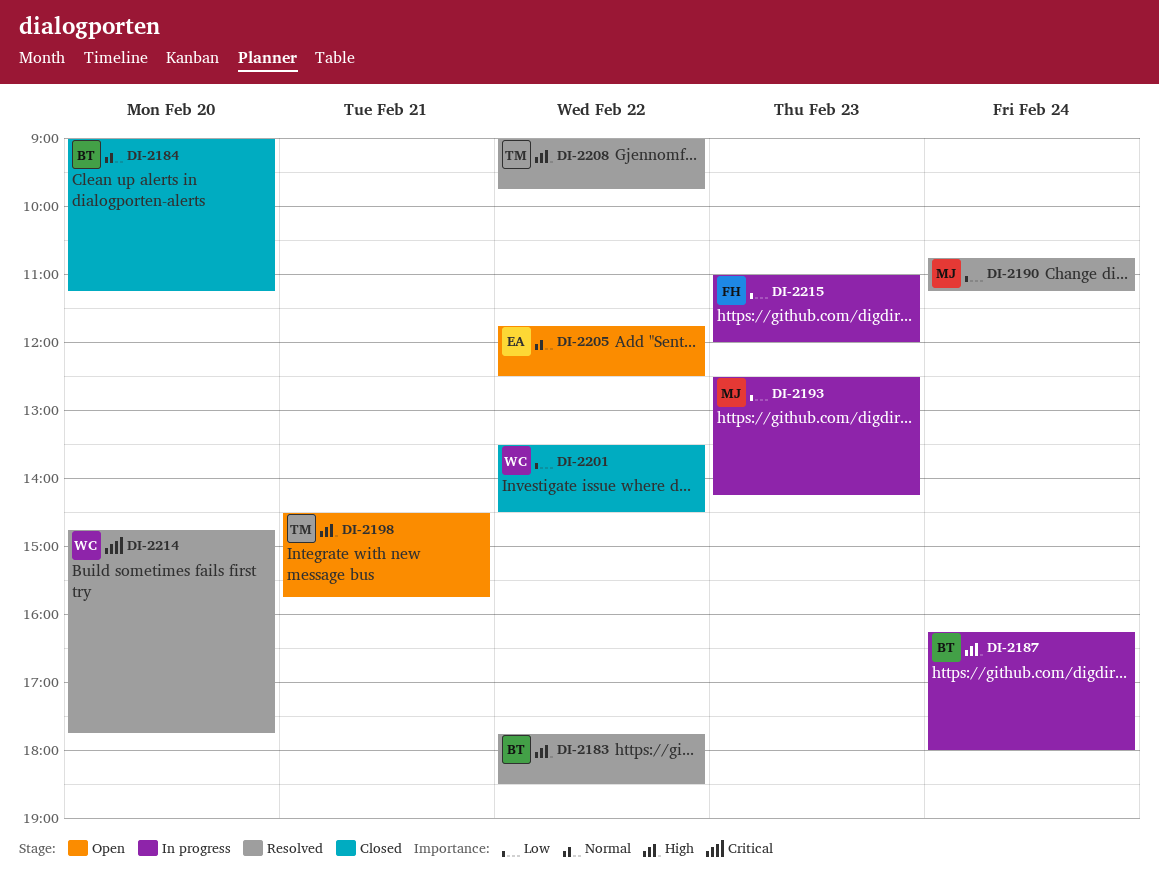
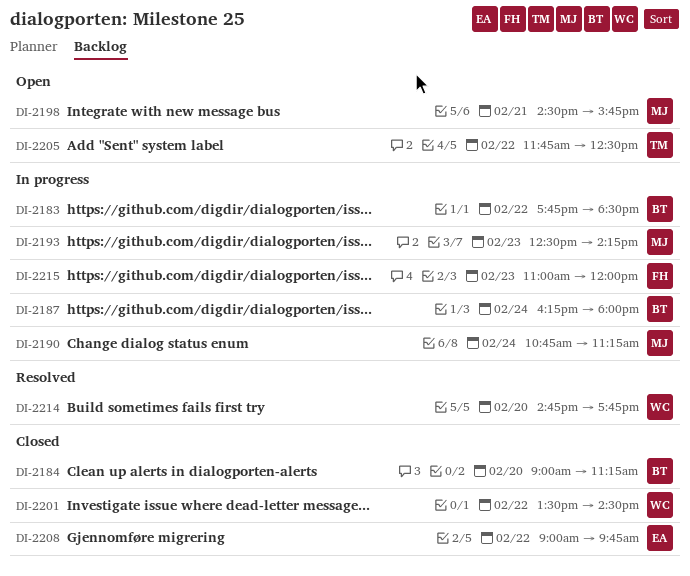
DI-2183, status: Resolved -> In progress
DI-2190, status: Resolved -> In progress
DI-2198, owner: TM -> MJ
DI-2205, owner: EA -> TM
DI-2208, status: Resolved -> Closed
DI-2208, owner: TM -> EA

